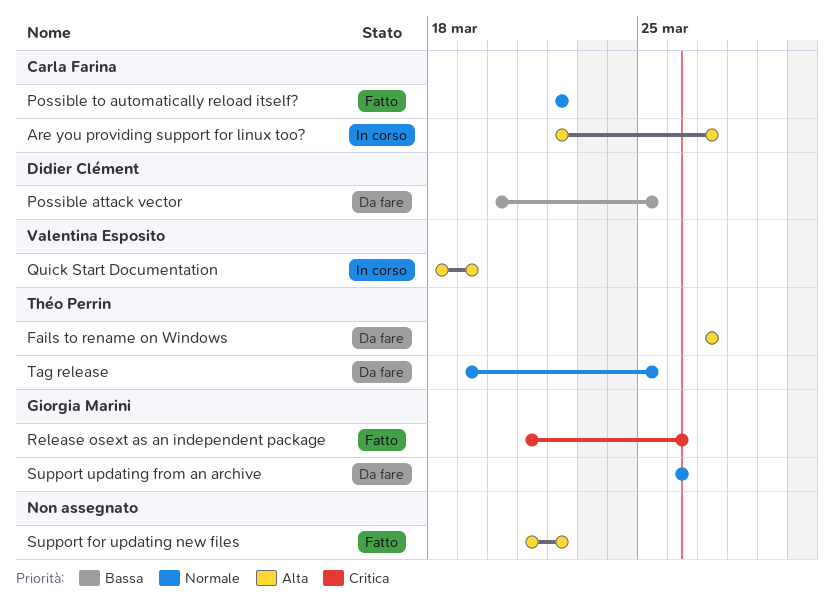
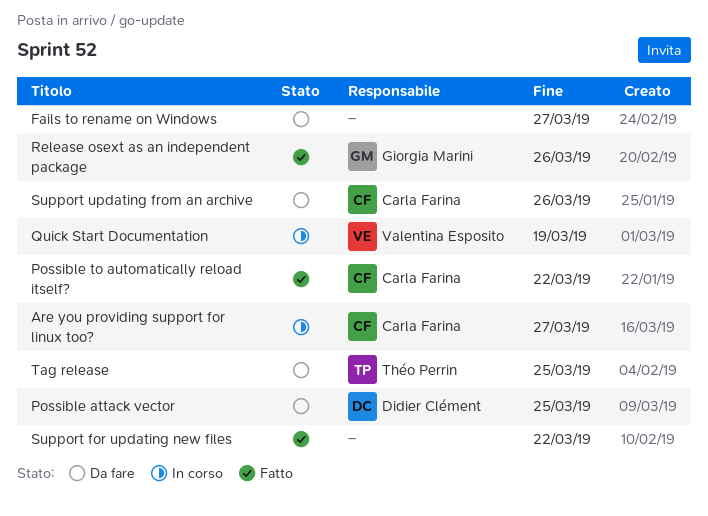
Fails to rename on Windows, owner: Théo Perrin -> none
Support updating from an archive, owner: Giorgia Marini -> Carla Farina

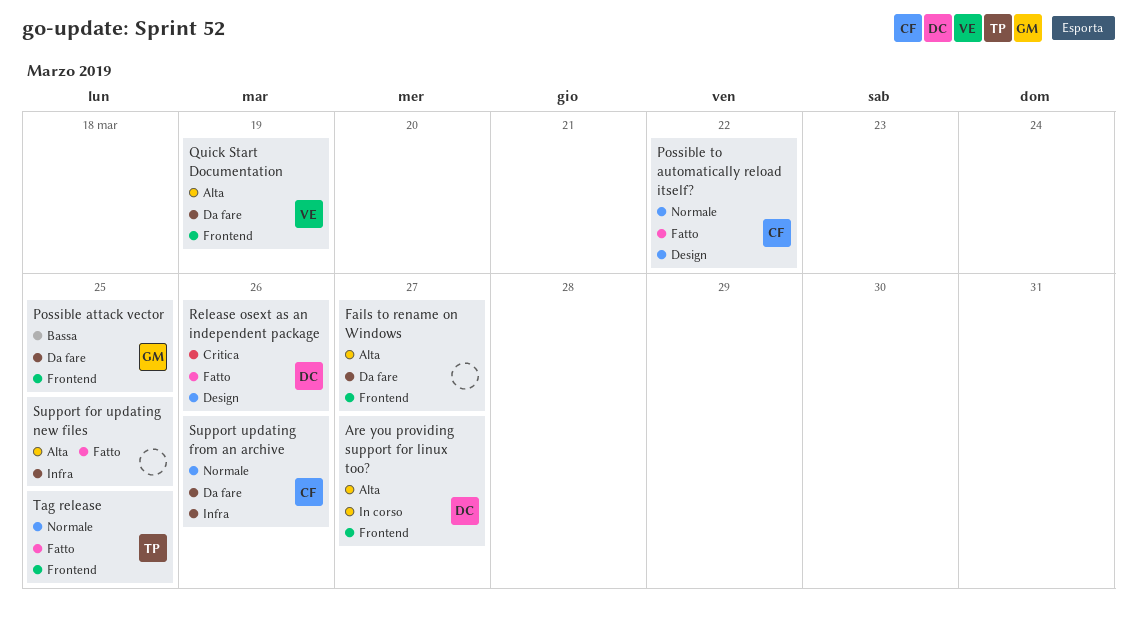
Are you providing support for linux too?, owner: Carla Farina -> Didier Clément
Possible attack vector, owner: Didier Clément -> Giorgia Marini
Quick Start Documentation, status: In corso -> Da fare
Release osext as an independent package, owner: Giorgia Marini -> Didier Clément
Support for updating new files, due: Mar 22 -> Mar 25
Tag release, status: Da fare -> Fatto

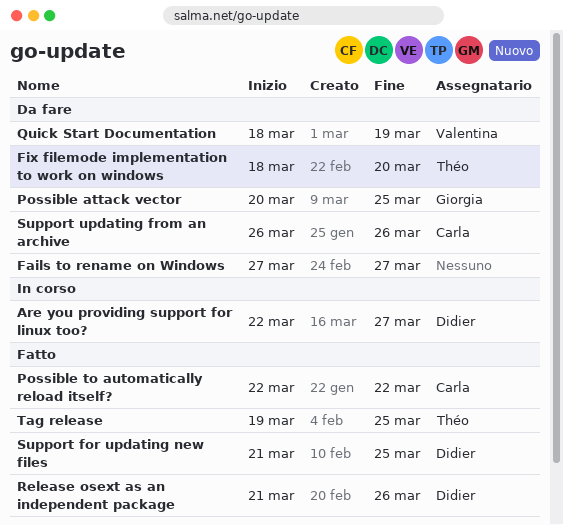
Fix filemode implementation to work on windows: none -> present
Support for updating new files, owner: none -> Didier

